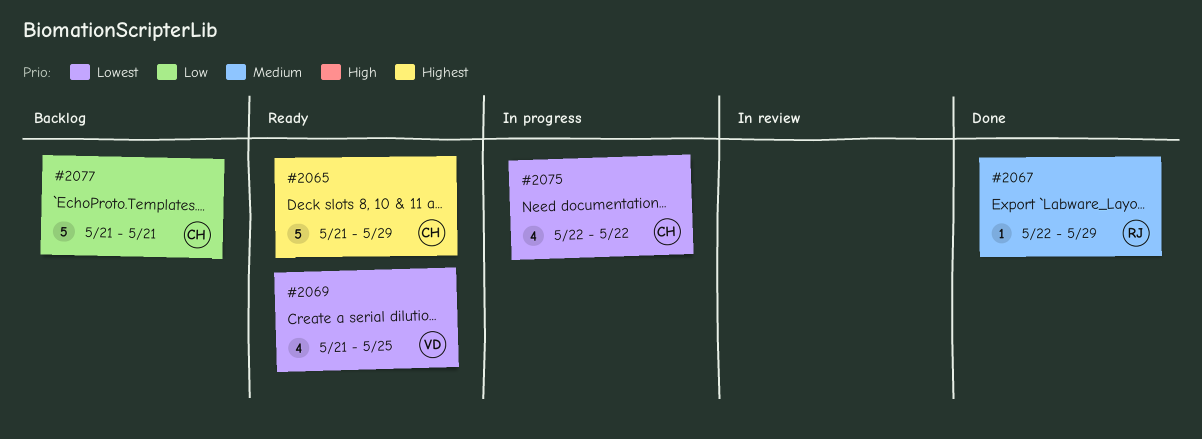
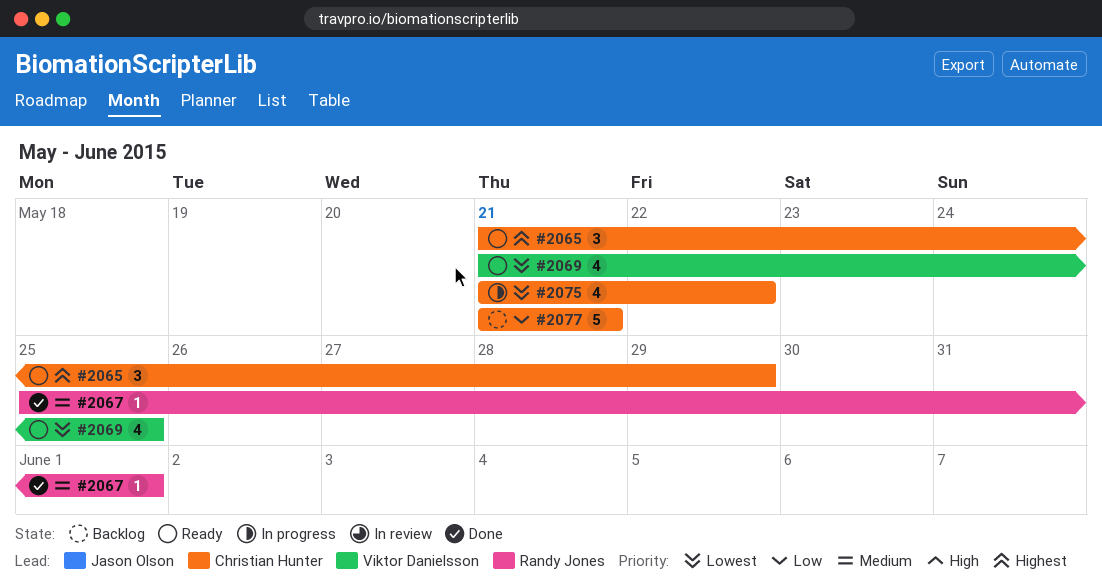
#2065, estimate: 5 -> 3
#2067, start: May 22 -> May 25
#2067, due: May 29 -> Jun 1
#2075, start: May 22 -> May 21

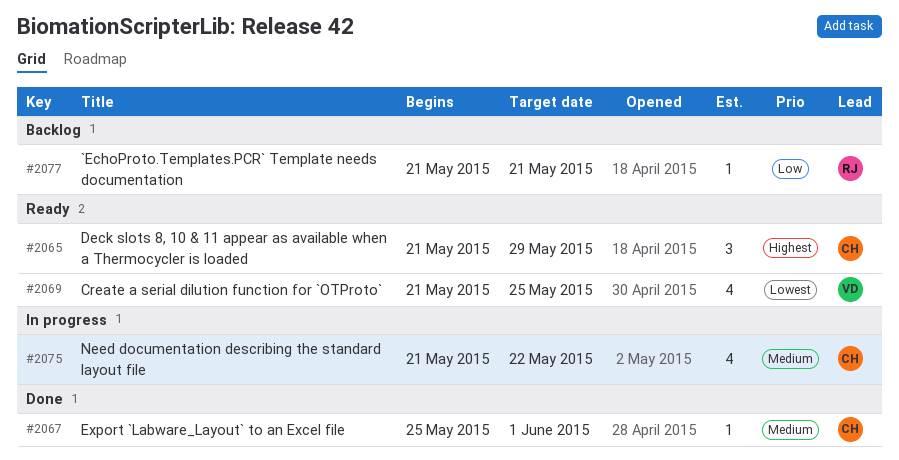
#2067, owner: Randy Jones -> Christian Hunter
#2075, priority: Lowest -> Medium
#2077, owner: Christian Hunter -> Randy Jones
#2077, estimate: 5 -> 1

